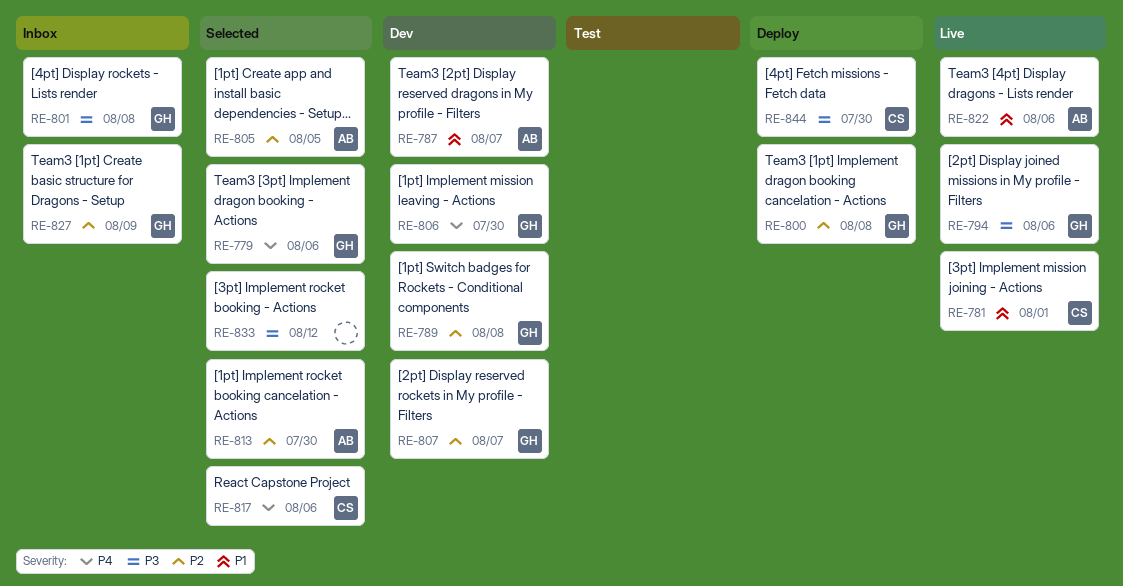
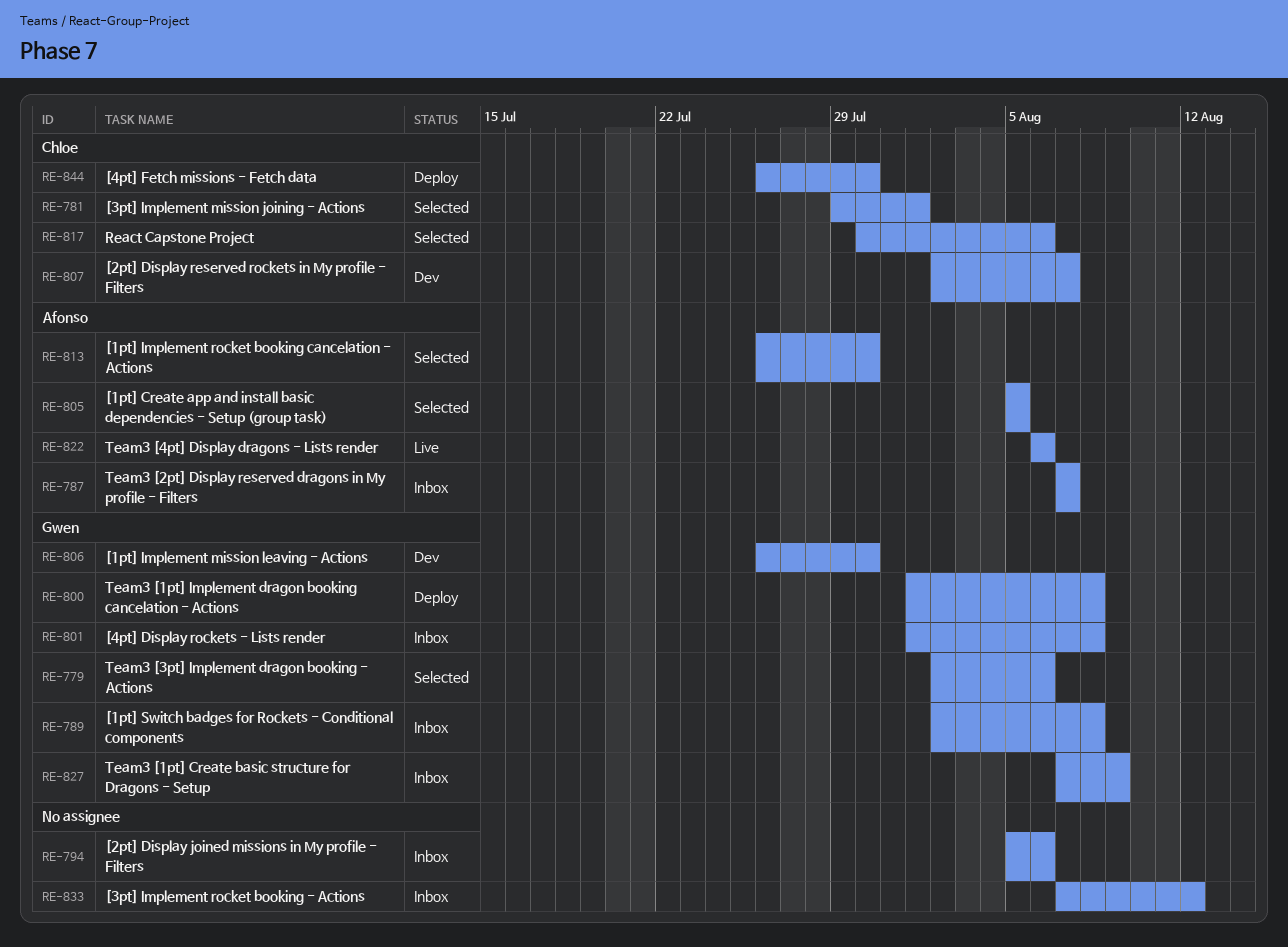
RE-781, status: Live -> Selected
RE-787, status: Dev -> Inbox
RE-789, status: Dev -> Inbox
RE-794, status: Live -> Inbox
RE-794, owner: Gwen -> none
RE-807, owner: Gwen -> Chloe
RE-833, status: Selected -> Inbox

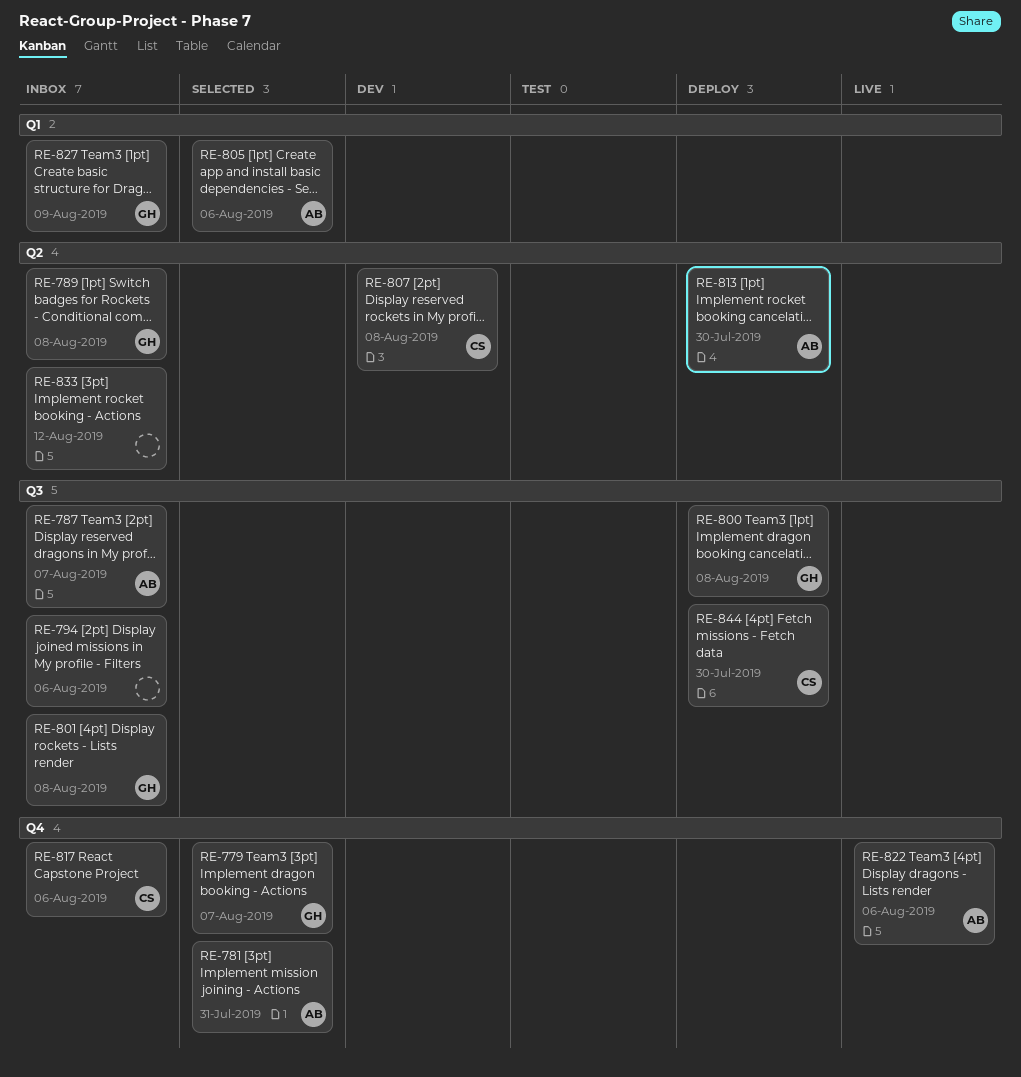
RE-779, due: Aug 6 -> Aug 7
RE-781, owner: Chloe -> Afonso
RE-781, due: Aug 1 -> Jul 31
RE-805, due: Aug 5 -> Aug 6
RE-806: present -> none
RE-807, due: Aug 7 -> Aug 8
RE-813, status: Selected -> Deploy
RE-817, status: Selected -> Inbox

